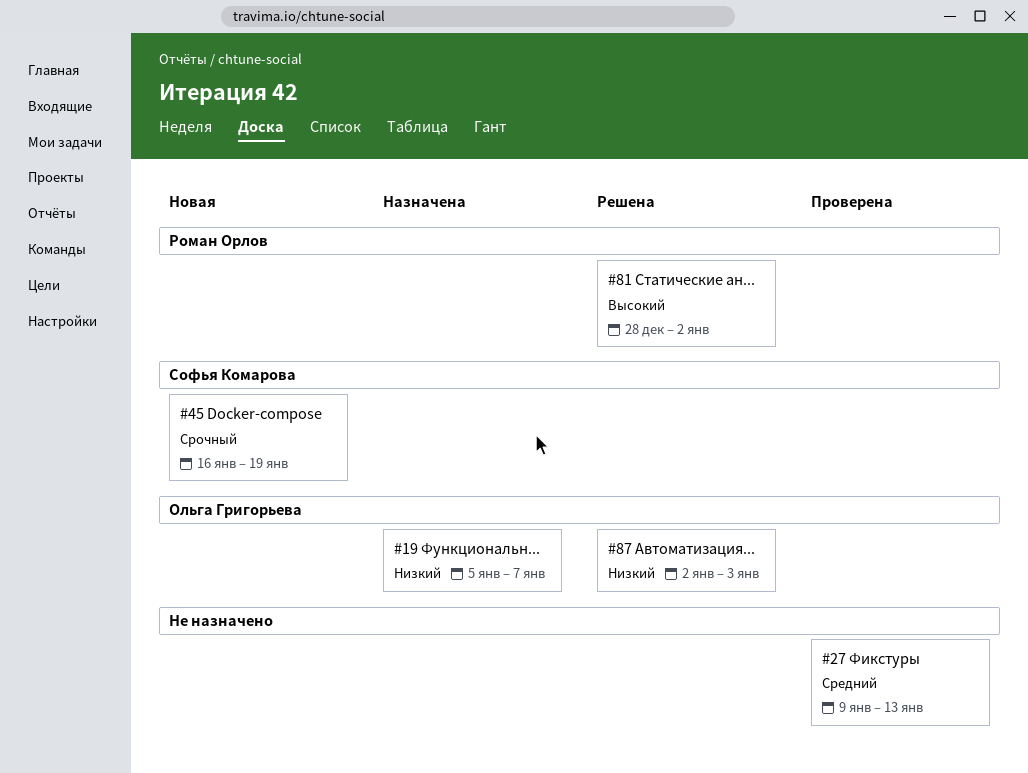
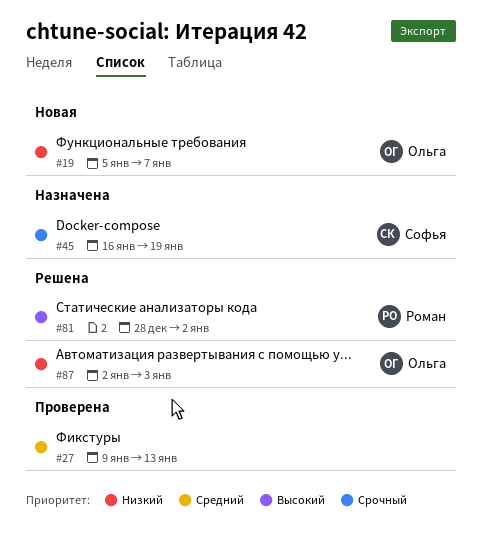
#19, status: Назначена -> Новая
#45, status: Новая -> Назначена

